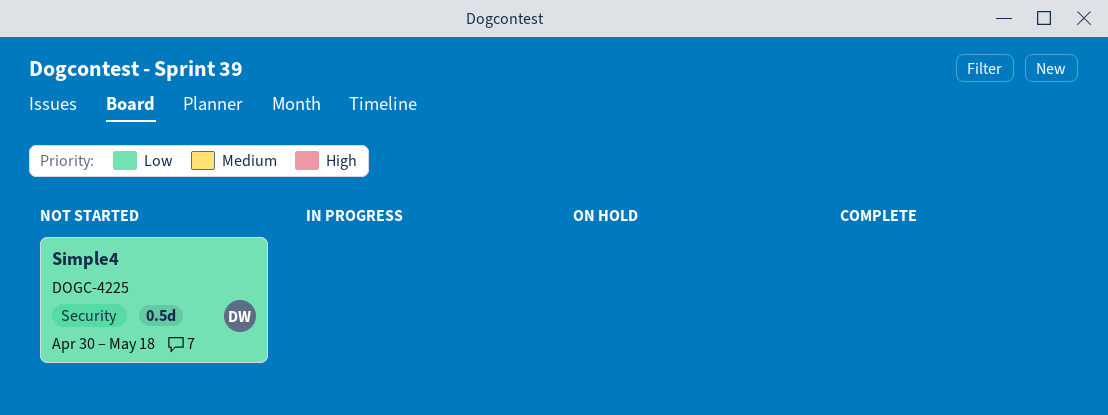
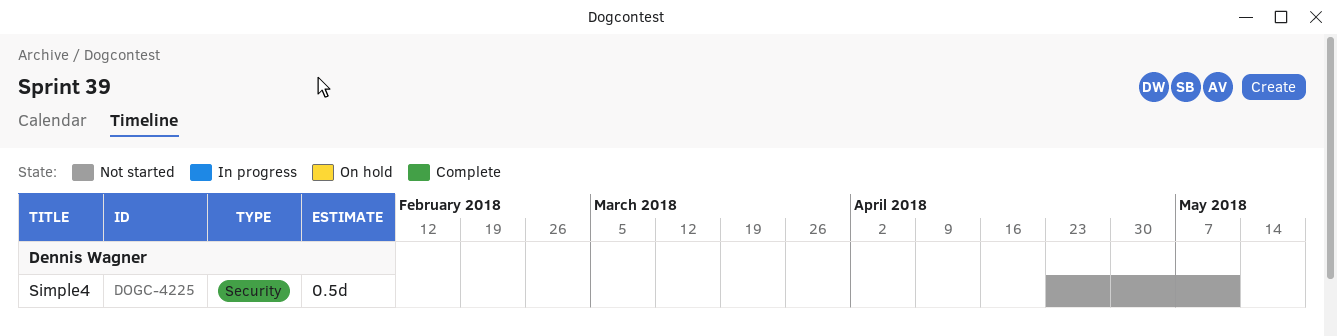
DOGC-4225, start: Apr 30 -> Apr 23
DOGC-4225, due: May 18 -> May 11

